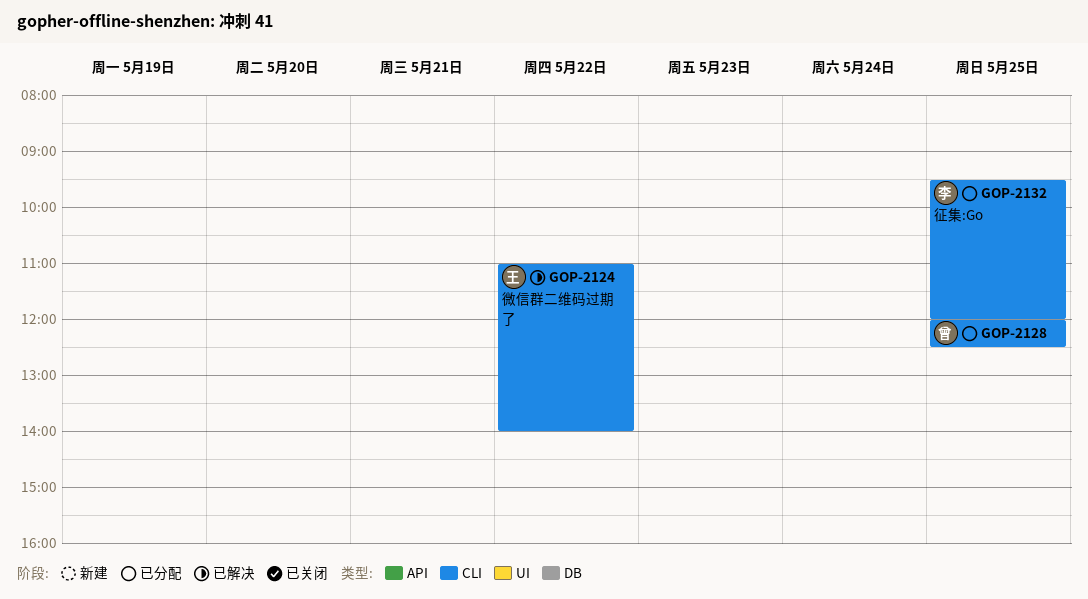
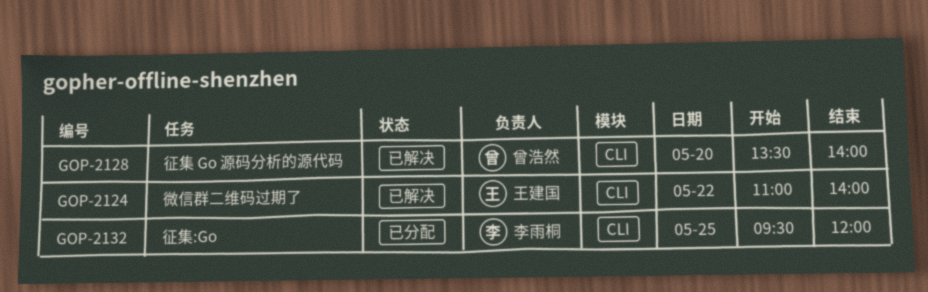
GOP-2128, status: 已分配 -> 已解决
GOP-2128, day: May 25 -> May 20
GOP-2128, begins: 12:00 -> 13:30
GOP-2128, ends: 12:30 -> 14:00

